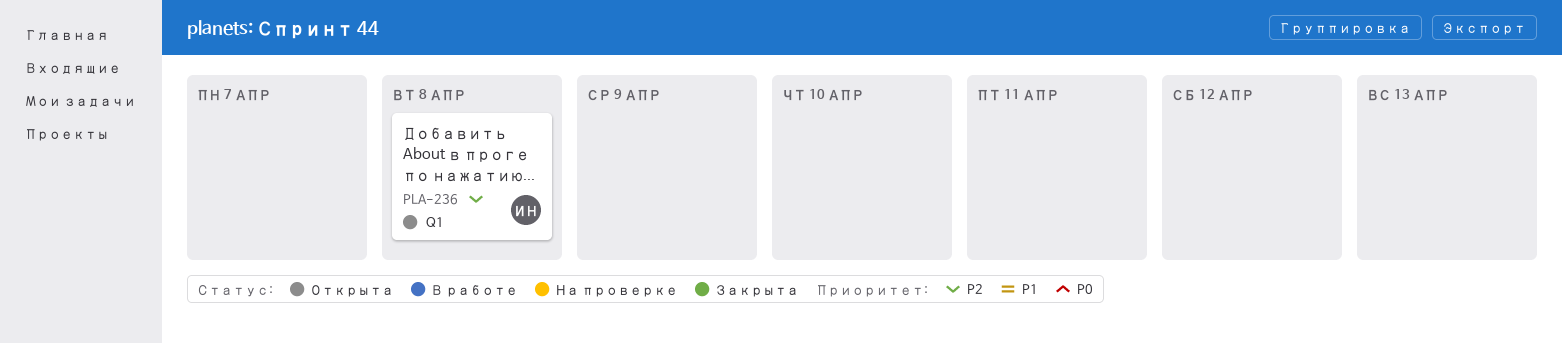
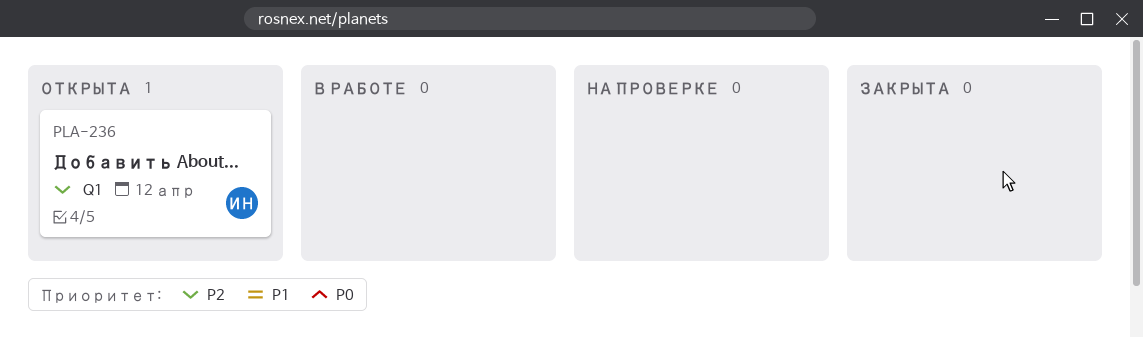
PLA-236, due: Apr 8 -> Apr 12

